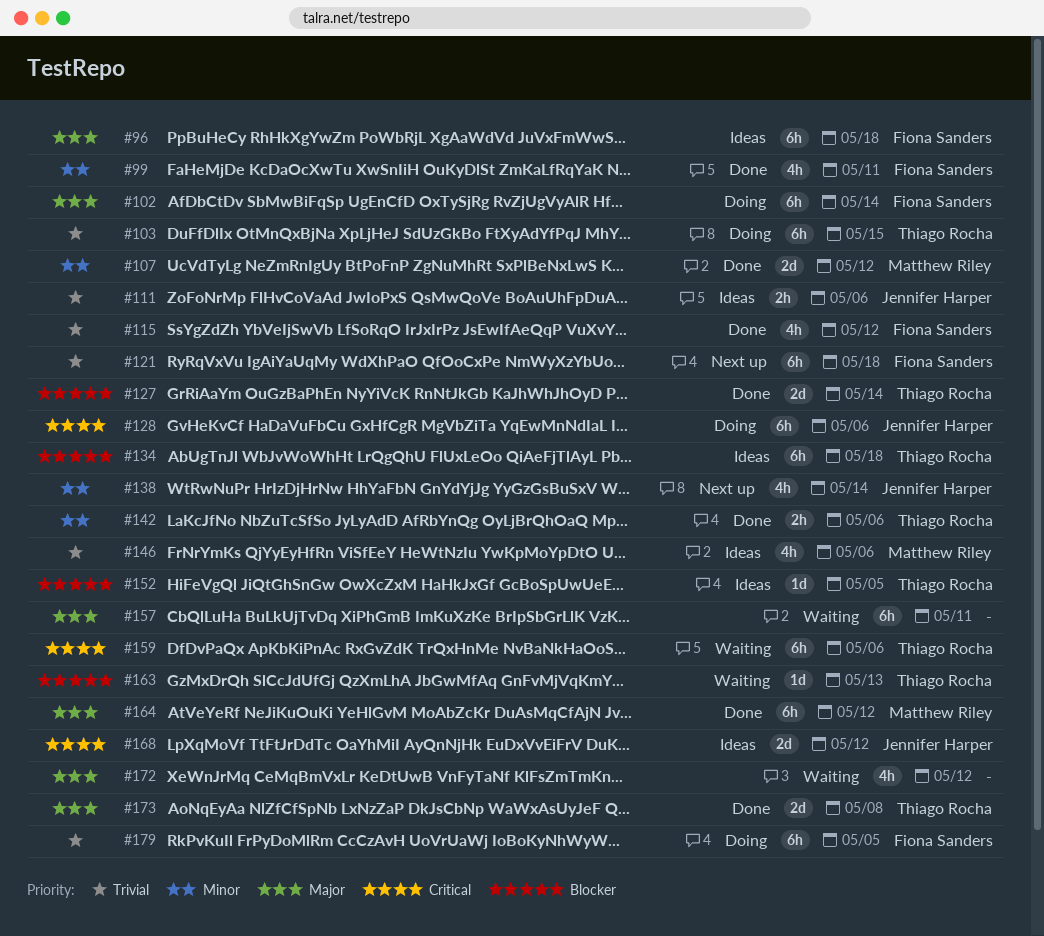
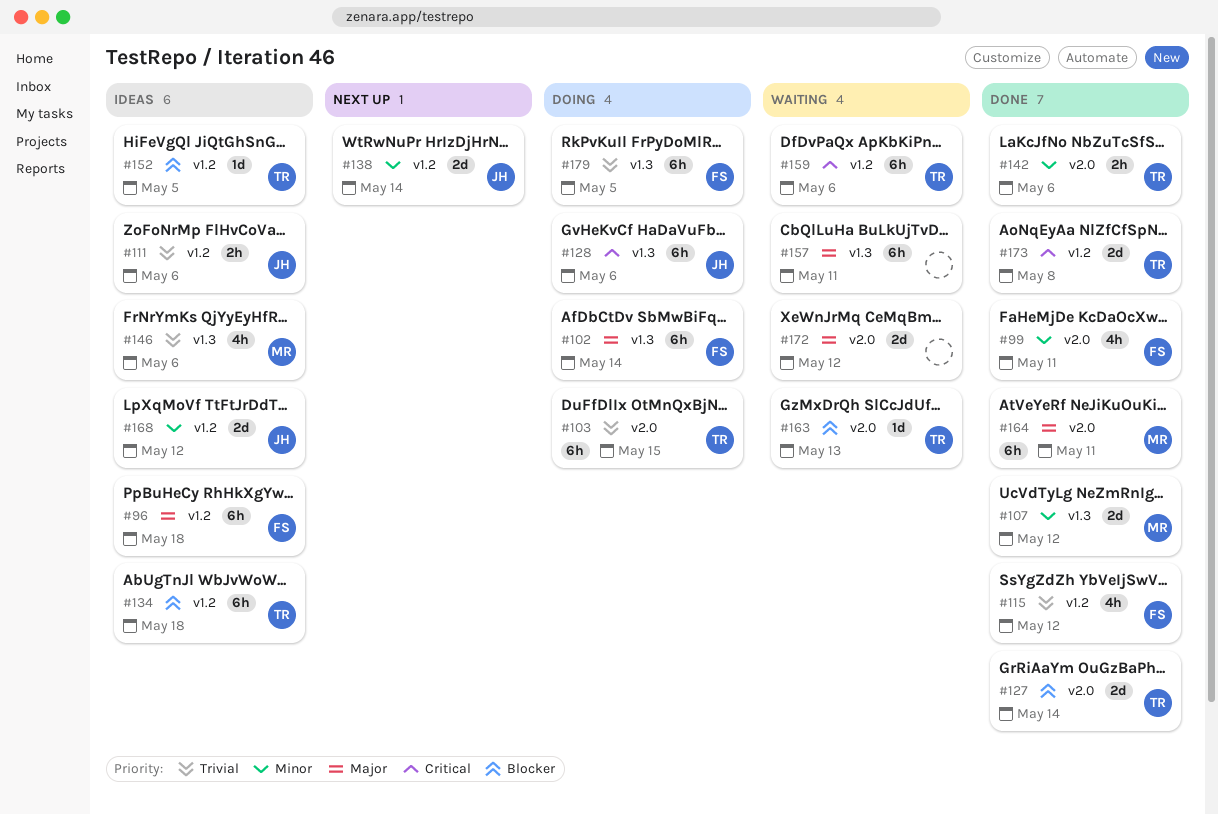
#121: present -> none
#138, estimate: 4h -> 2d
#164, due: May 12 -> May 11
#168, priority: Critical -> Minor
#172, estimate: 4h -> 2d
#173, priority: Major -> Critical

